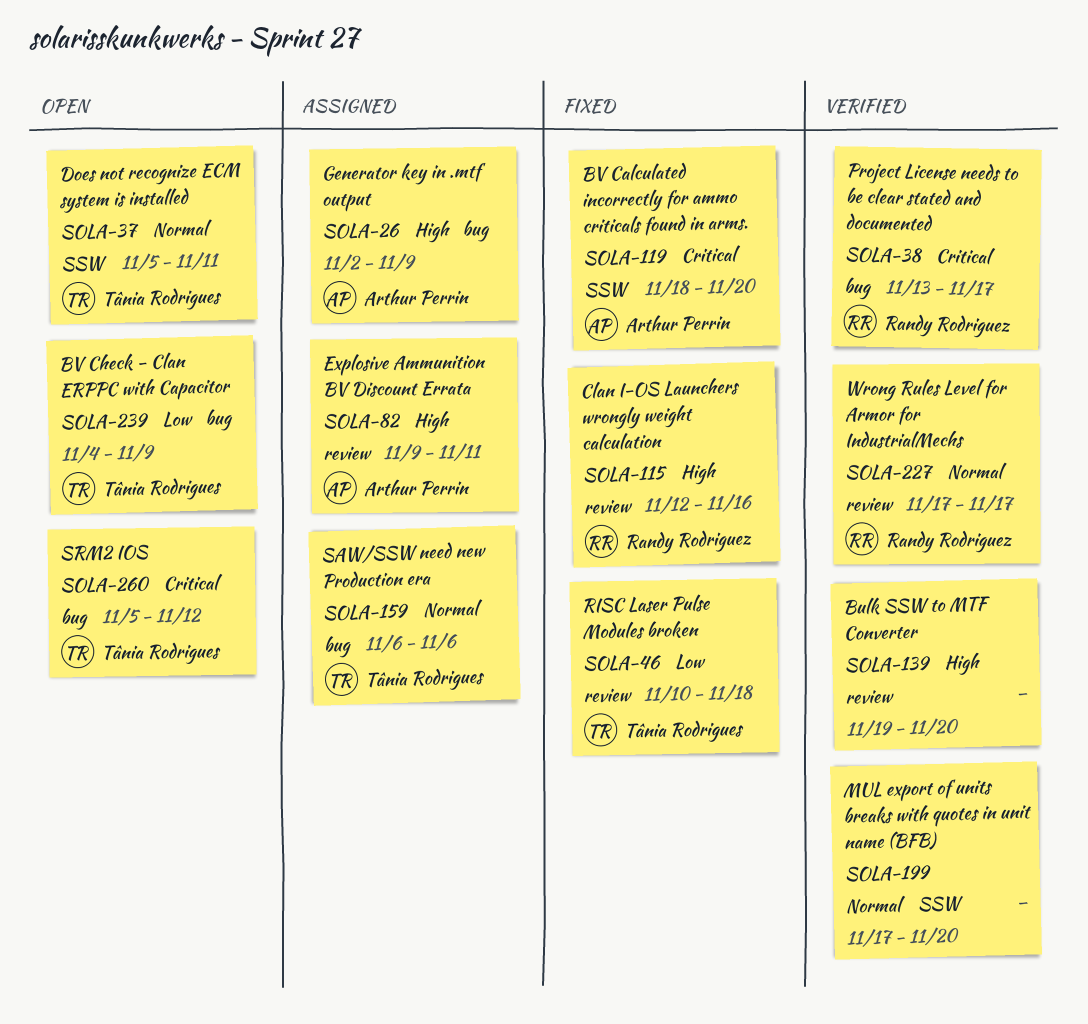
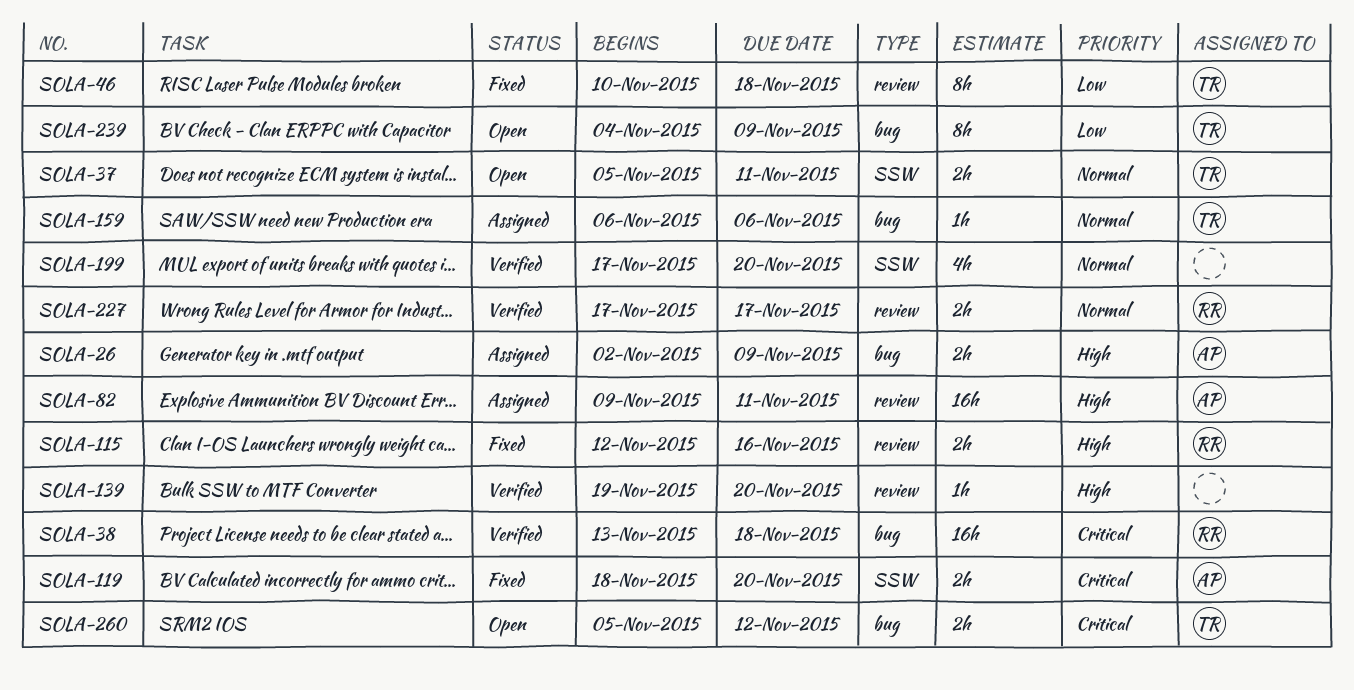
SOLA-38, due: Nov 17 -> Nov 18

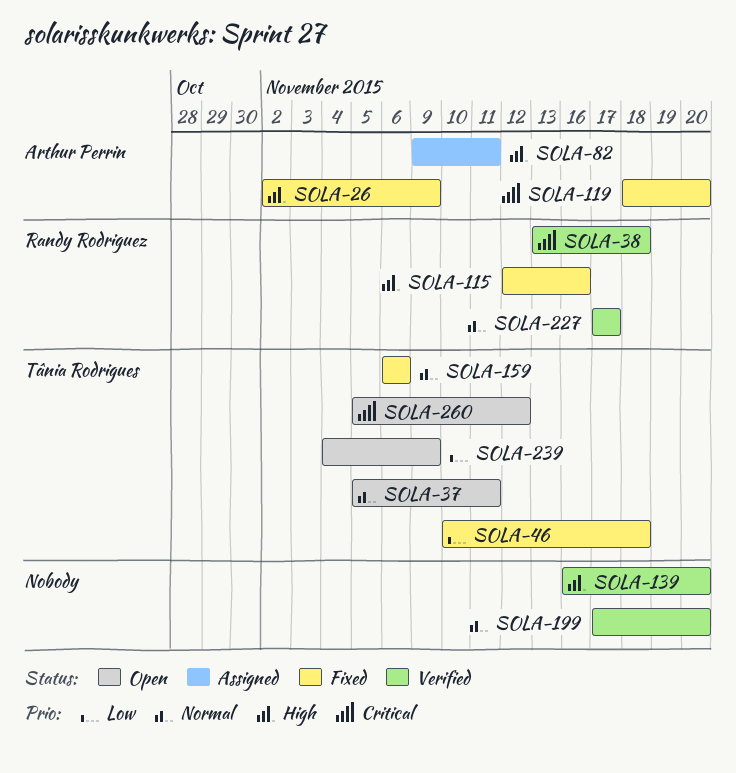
SOLA-26, status: Assigned -> Fixed
SOLA-139, start: Nov 19 -> Nov 16
SOLA-159, status: Assigned -> Fixed

